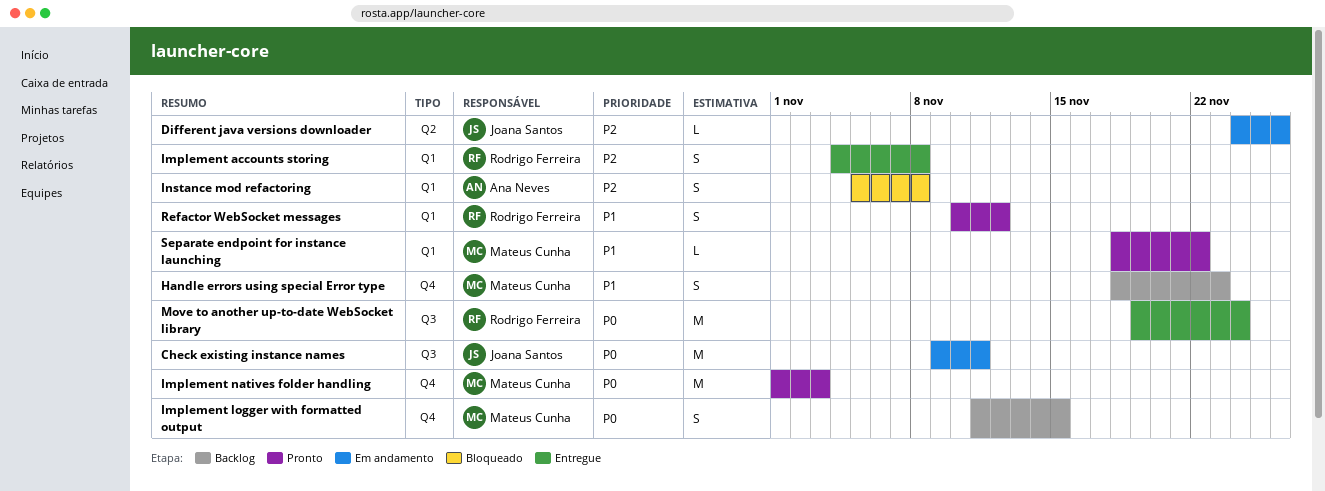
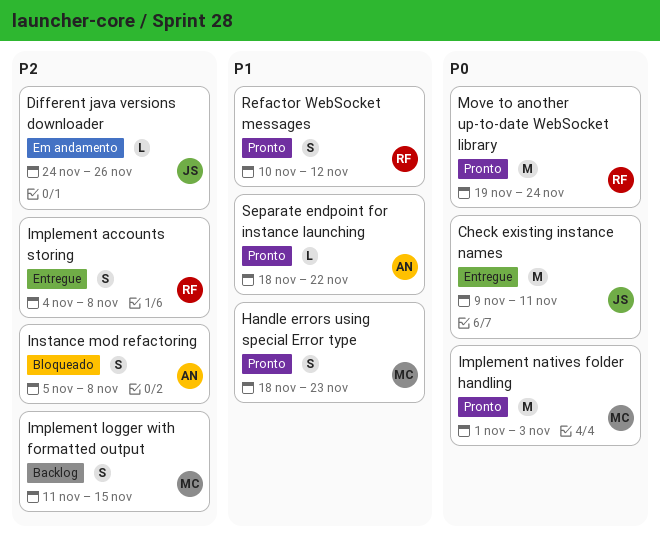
Check existing instance names, status: Em andamento -> Entregue
Handle errors using special Error type, status: Backlog -> Pronto
Implement logger with formatted output, priority: P0 -> P2
Move to another up-to-date WebSocket library, status: Entregue -> Pronto
Separate endpoint for instance launching, owner: Mateus Cunha -> Ana Neves

